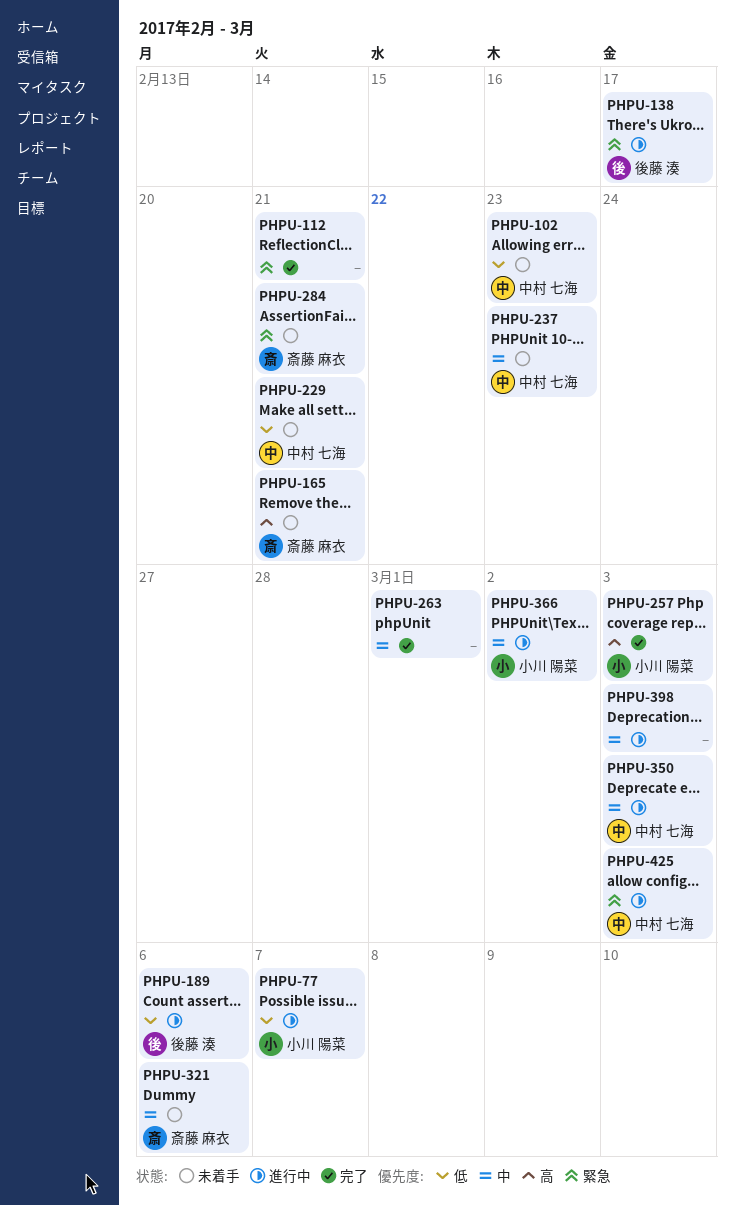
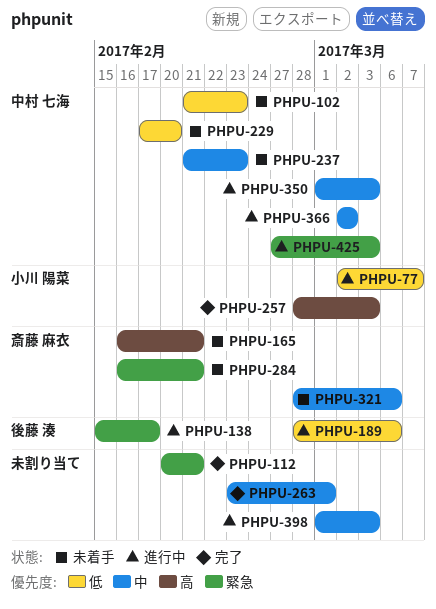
PHPU-229, due: Feb 21 -> Feb 20
PHPU-366, owner: 小川 陽菜 -> 中村 七海

